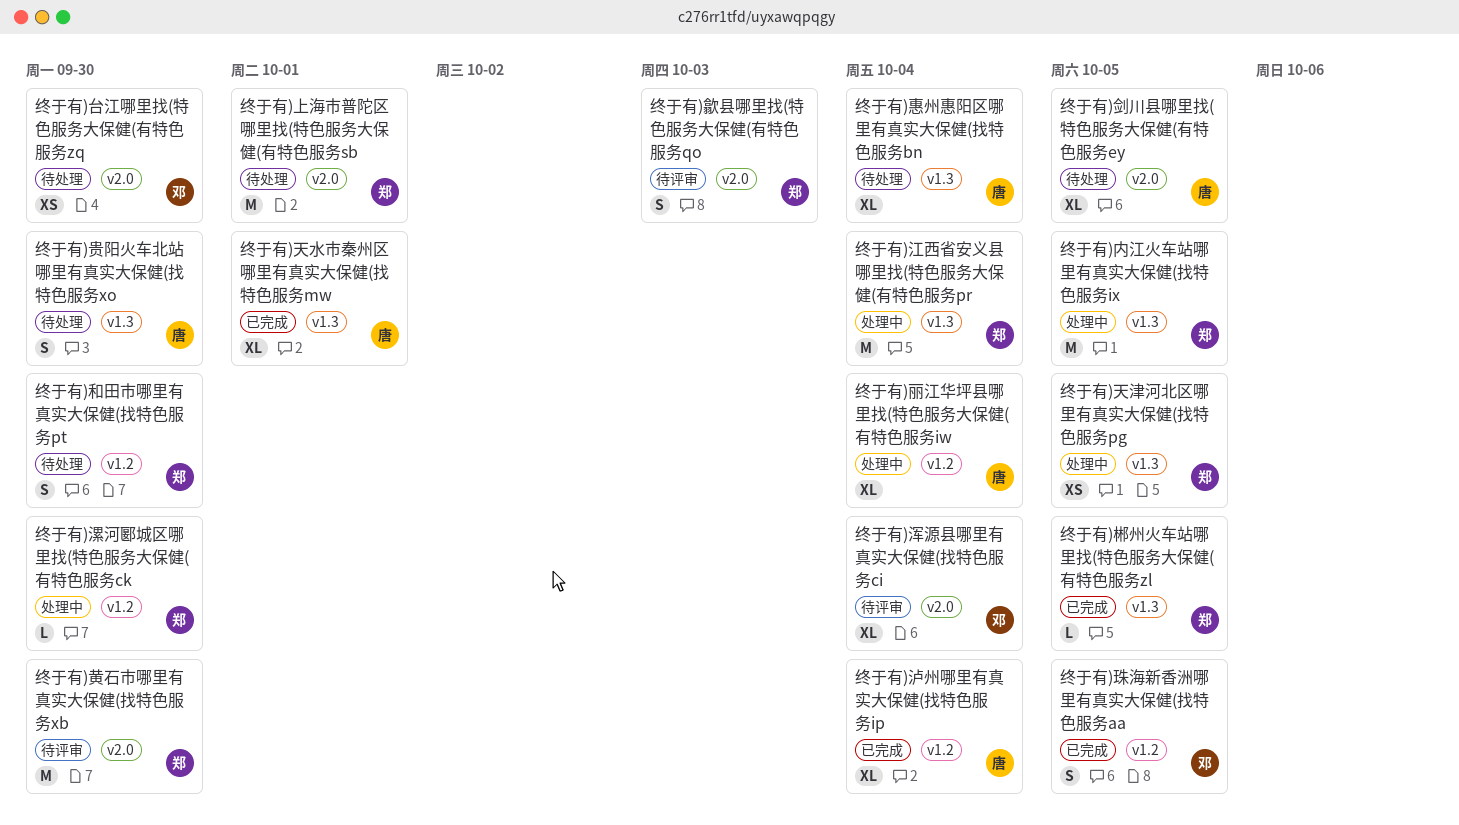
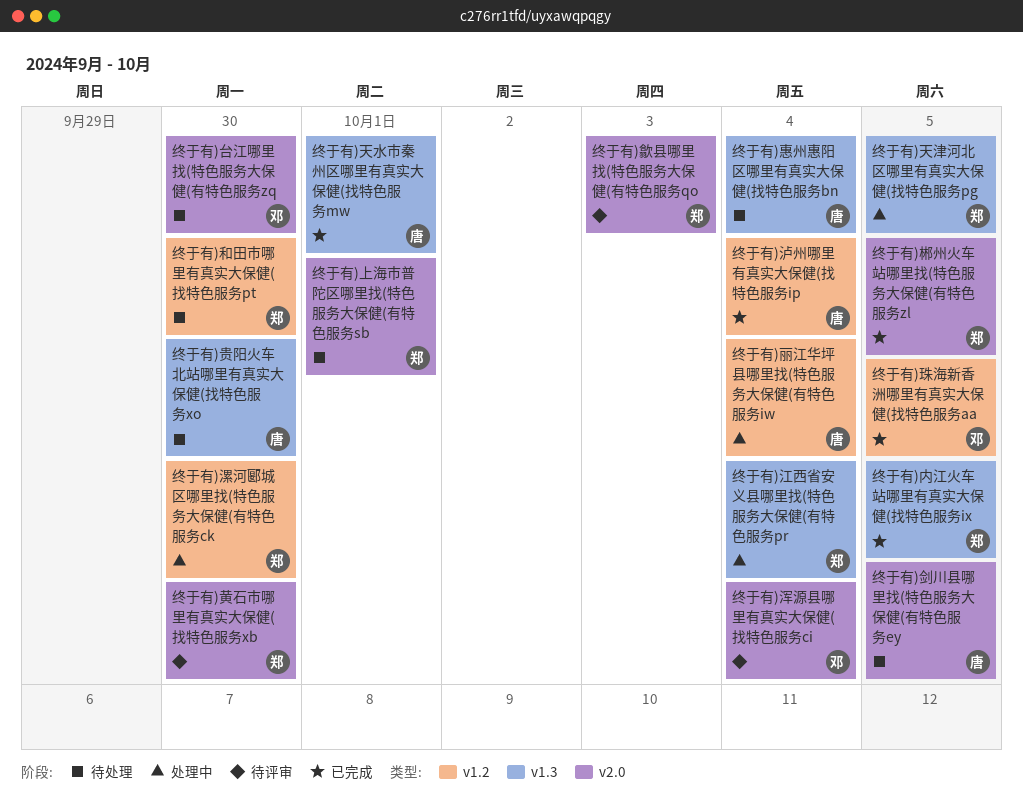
终于有)内江火车站哪里有真实大保健(找特色服务ix, status: 处理中 -> 已完成
终于有)郴州火车站哪里找(特色服务大保健(有特色服务zl, label: v1.3 -> v2.0

